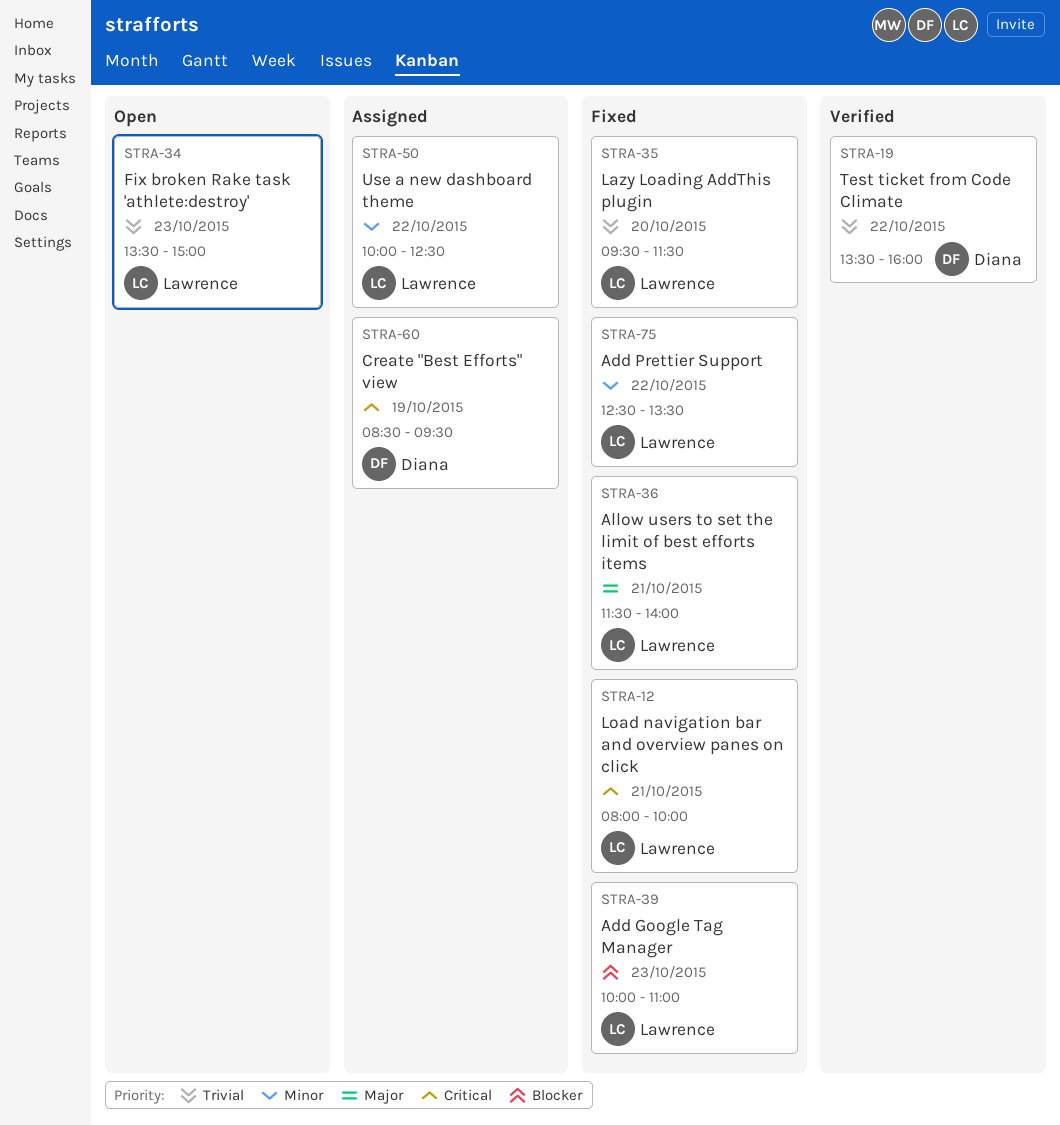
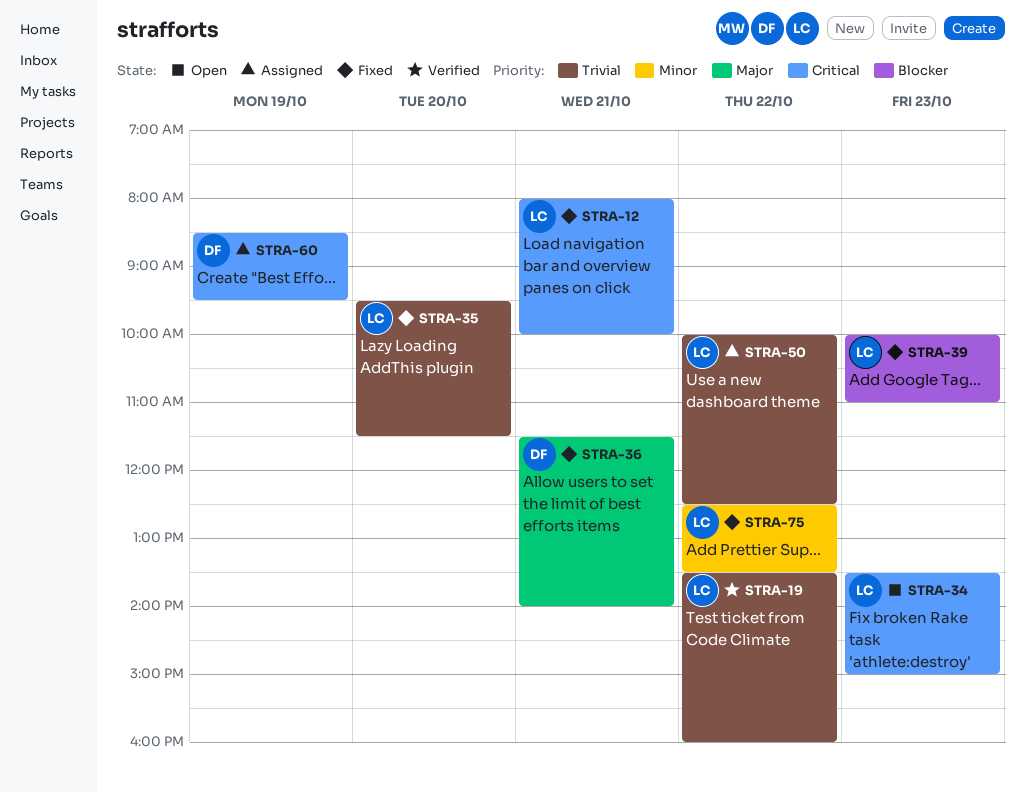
STRA-19, owner: Diana -> Lawrence
STRA-34, priority: Trivial -> Critical
STRA-36, owner: Lawrence -> Diana
STRA-50, priority: Minor -> Trivial

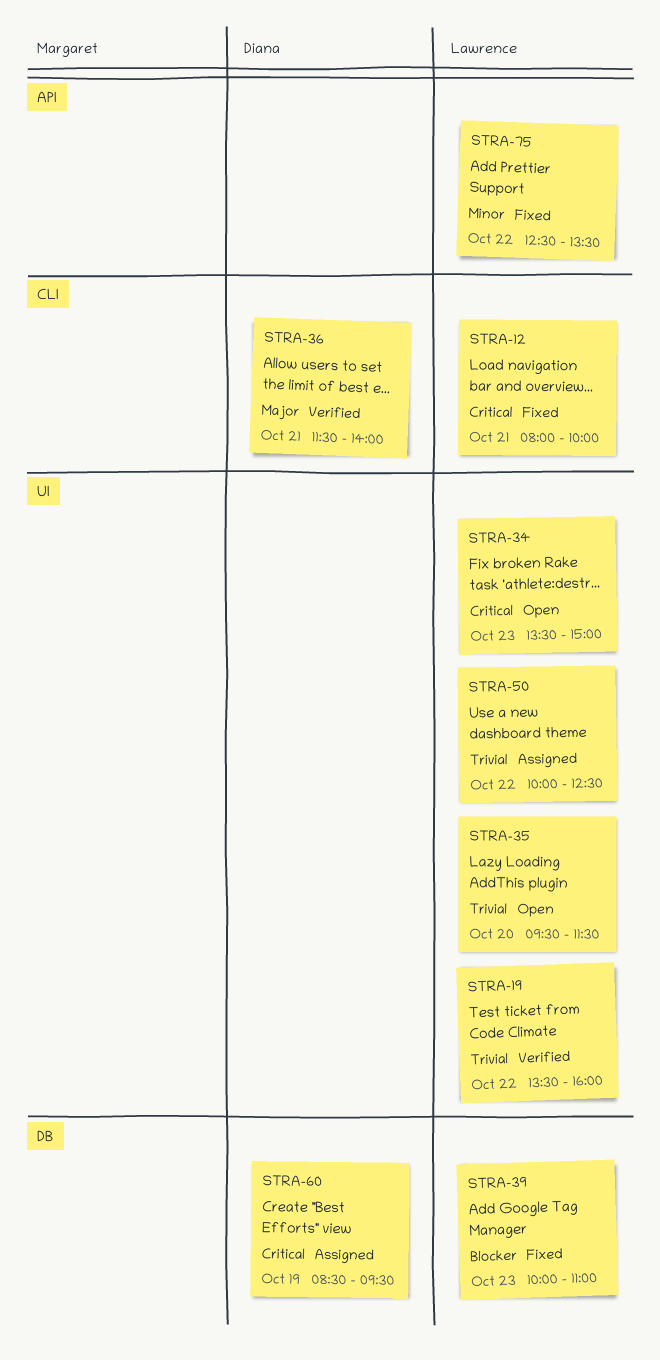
STRA-35, status: Fixed -> Open
STRA-36, status: Fixed -> Verified

